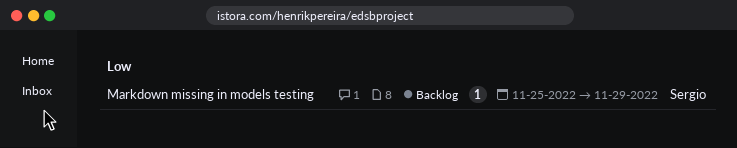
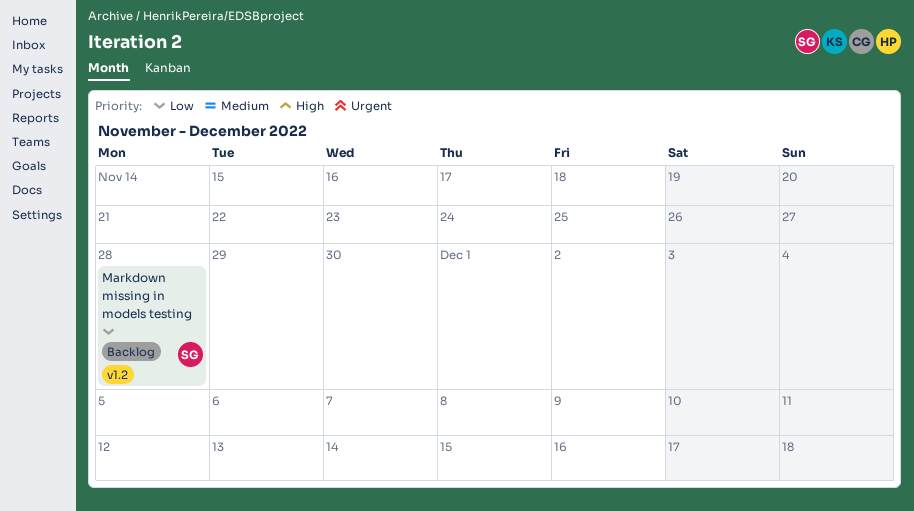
Markdown missing in models testing, due: Nov 29 -> Nov 28

